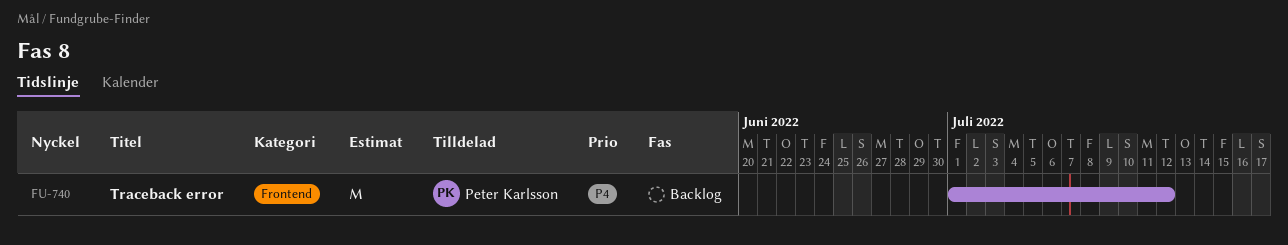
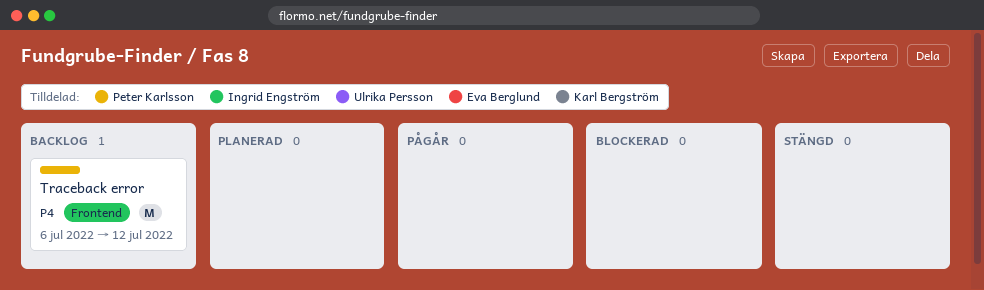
Traceback error, start: Jul 1 -> Jul 6

